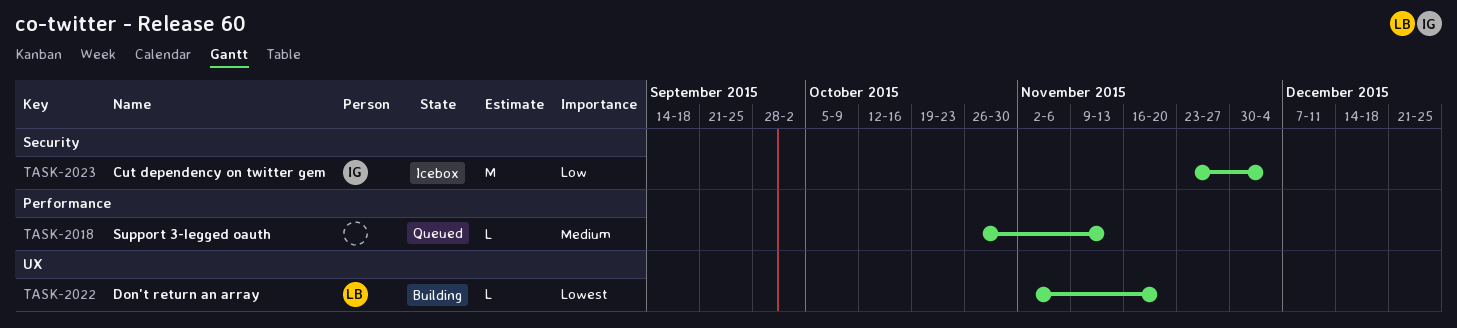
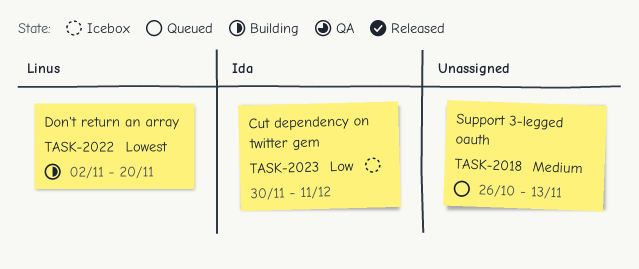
TASK-2023, start: Nov 23 -> Nov 30
TASK-2023, due: Dec 4 -> Dec 11

